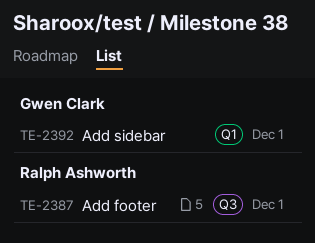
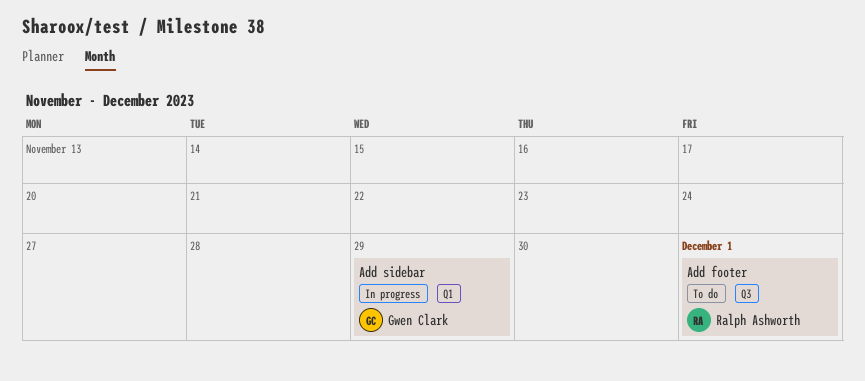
Add sidebar, due: Dec 1 -> Nov 29

